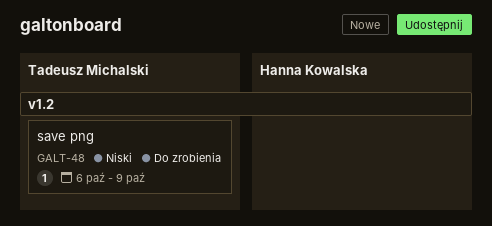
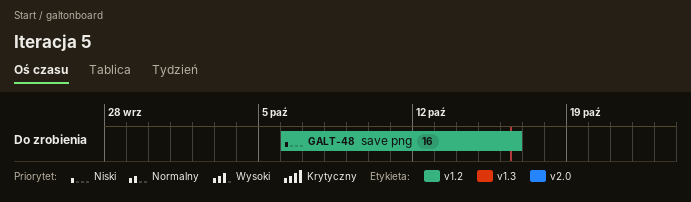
GALT-48, estimate: 1 -> 16
GALT-48, due: Oct 9 -> Oct 16

